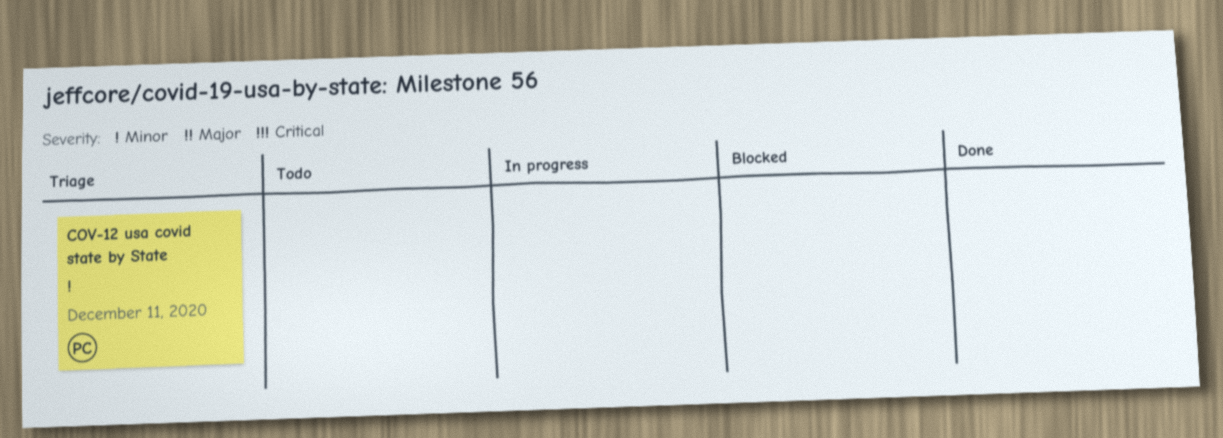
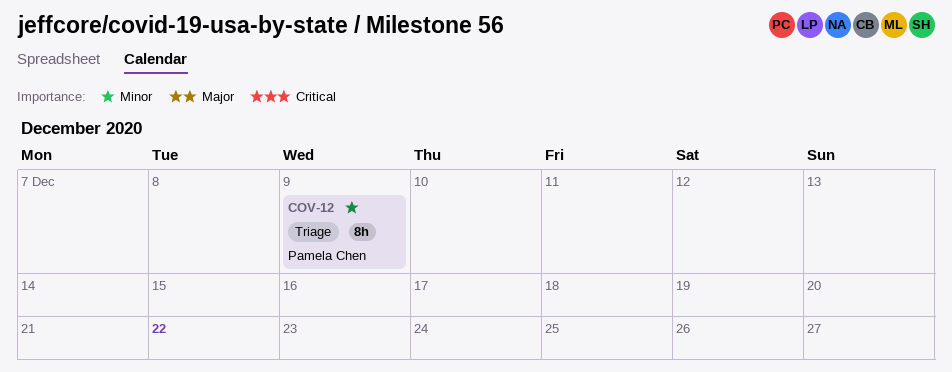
COV-12, due: Dec 11 -> Dec 9

